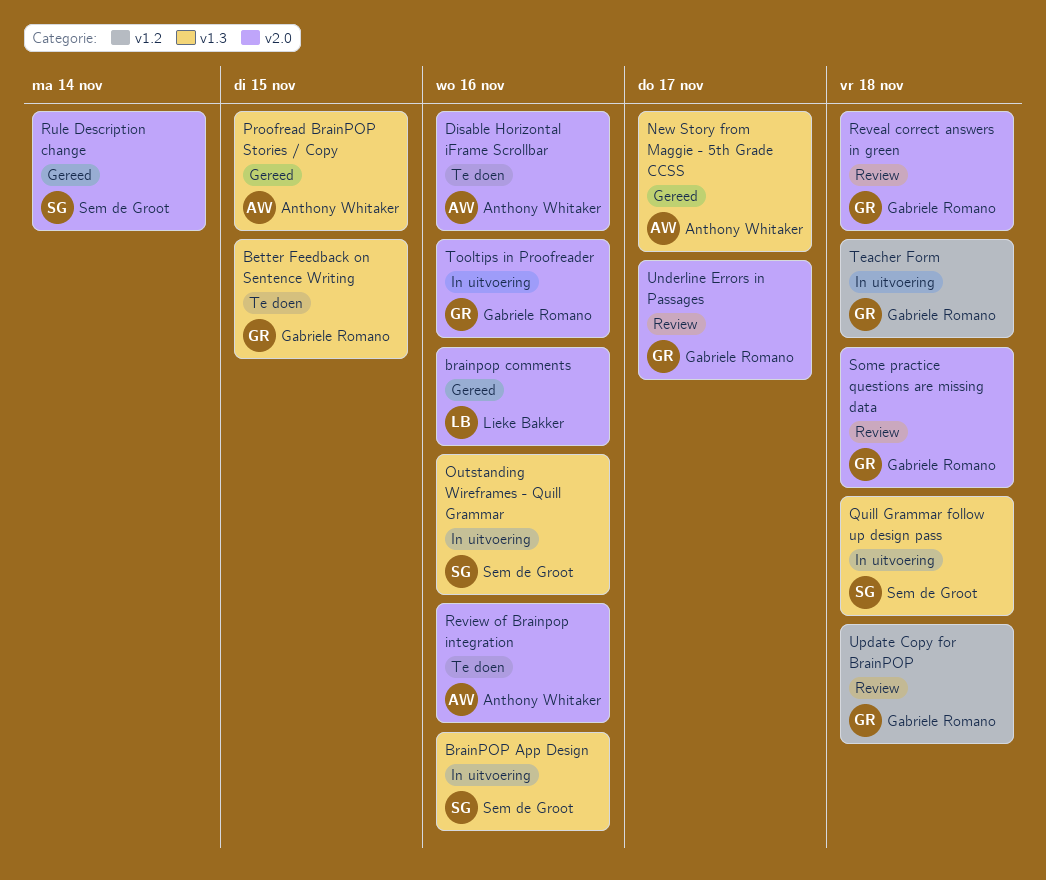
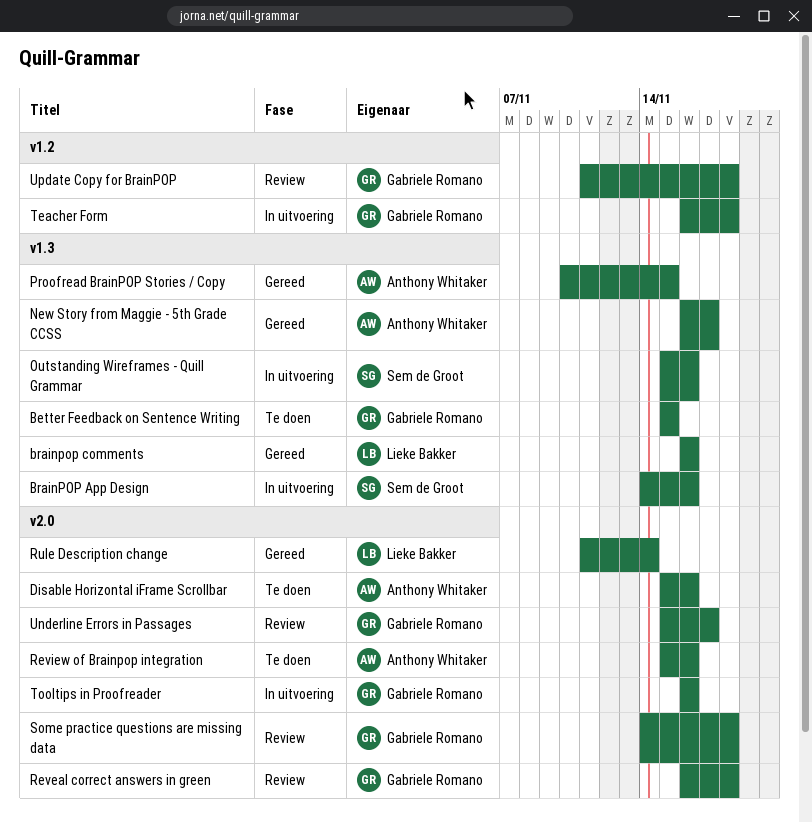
brainpop comments, label: v2.0 -> v1.3
Quill Grammar follow up design pass: present -> none
Rule Description change, owner: Sem de Groot -> Lieke Bakker

